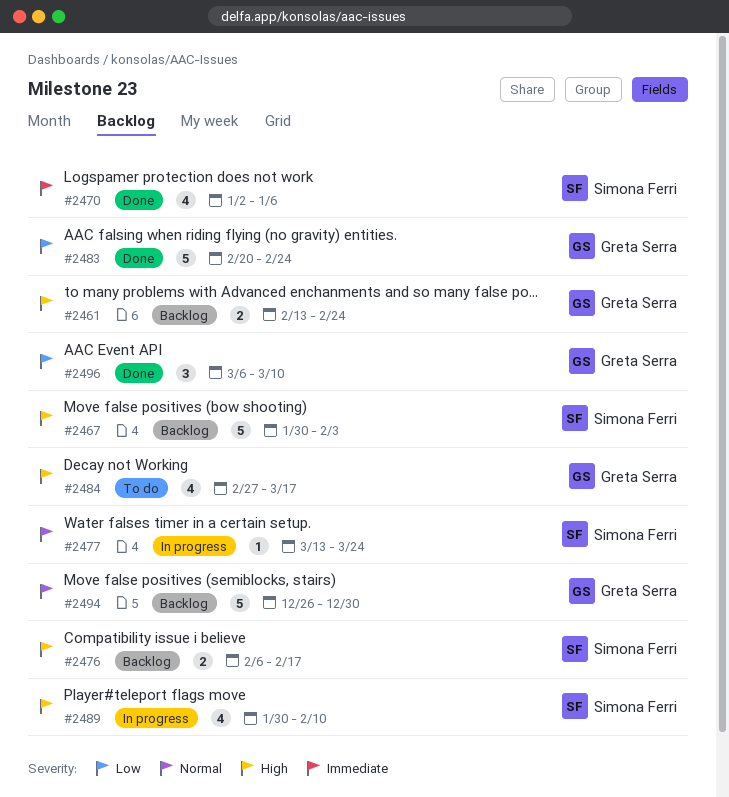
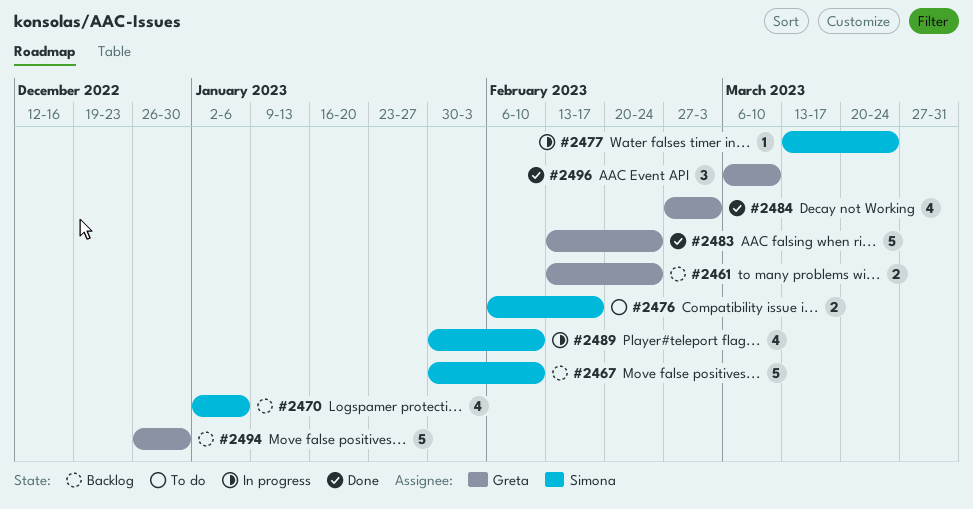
#2467, due: Feb 3 -> Feb 10
#2470, status: Done -> Backlog
#2476, status: Backlog -> To do
#2483, start: Feb 20 -> Feb 13
#2484, status: To do -> Done
#2484, due: Mar 17 -> Mar 3

